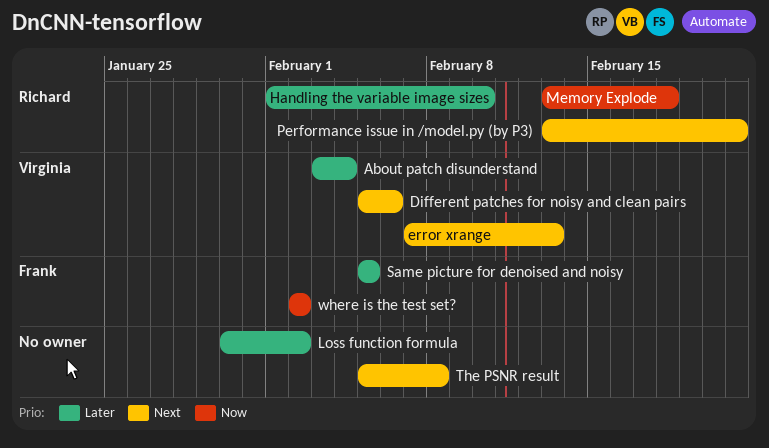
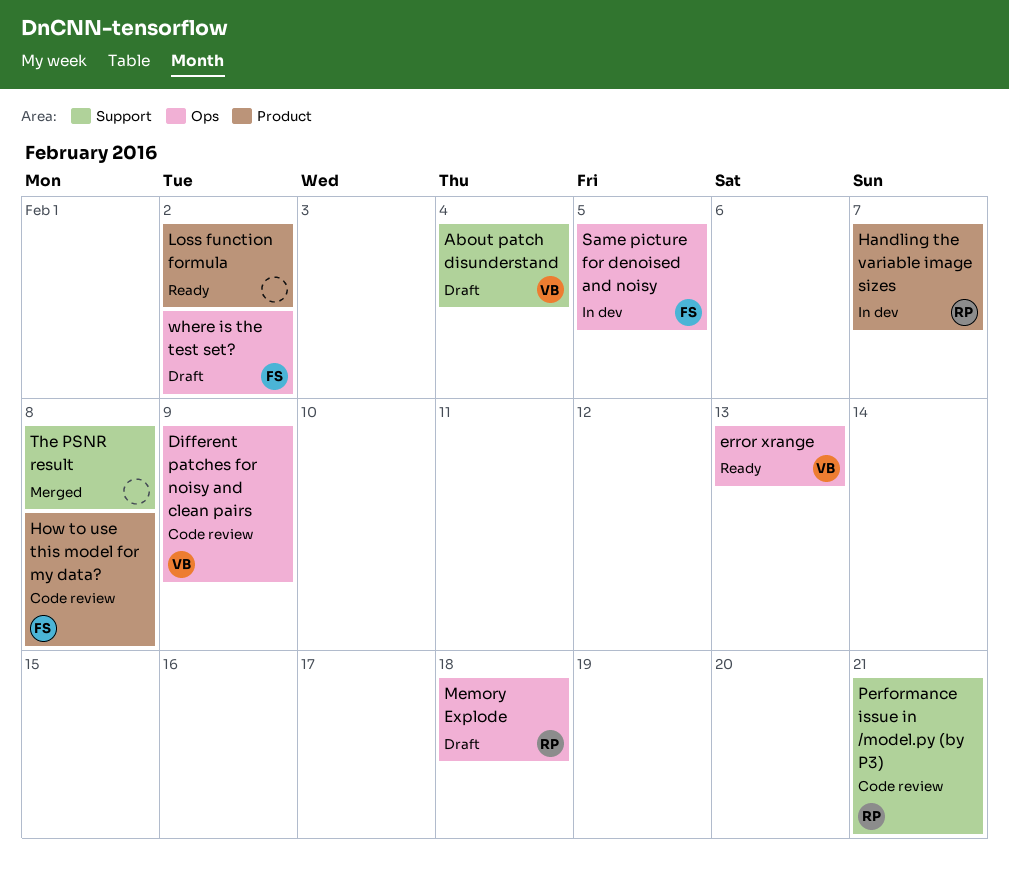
Different patches for noisy and clean pairs, due: Feb 6 -> Feb 9
Handling the variable image sizes, due: Feb 10 -> Feb 7
How to use this model for my data?: none -> present

